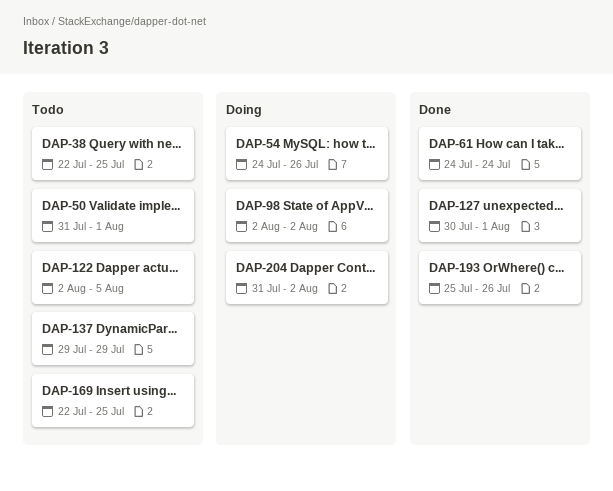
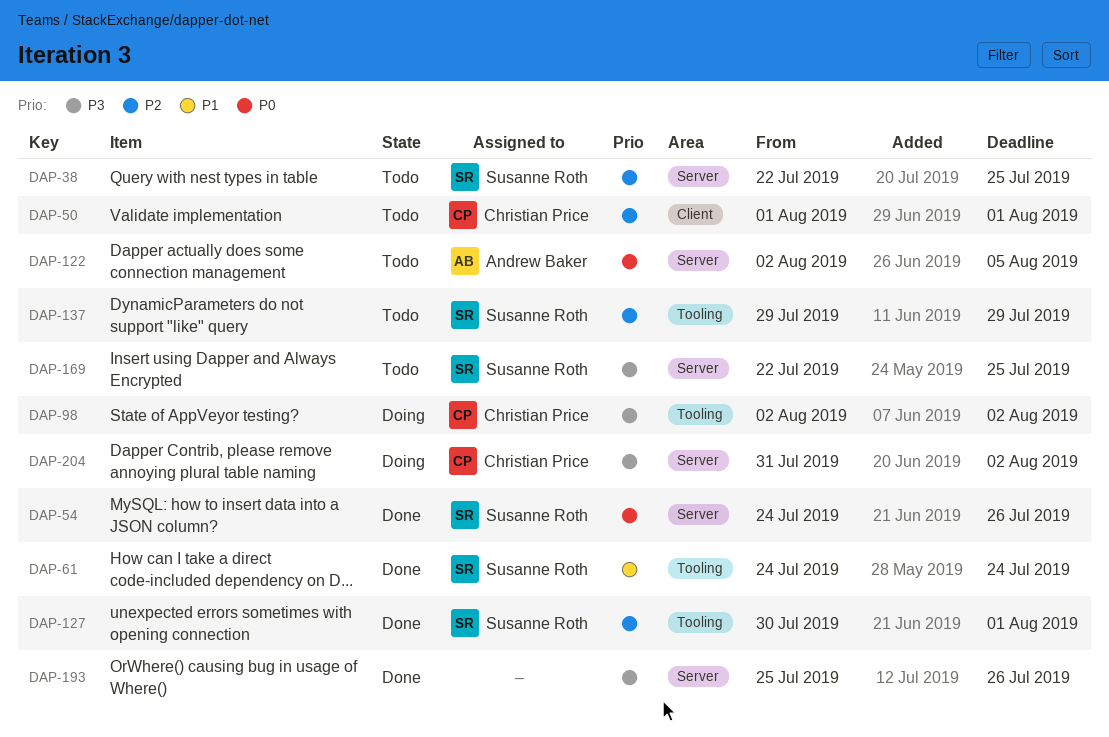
DAP-50, start: Jul 31 -> Aug 1
DAP-54, status: Doing -> Done

